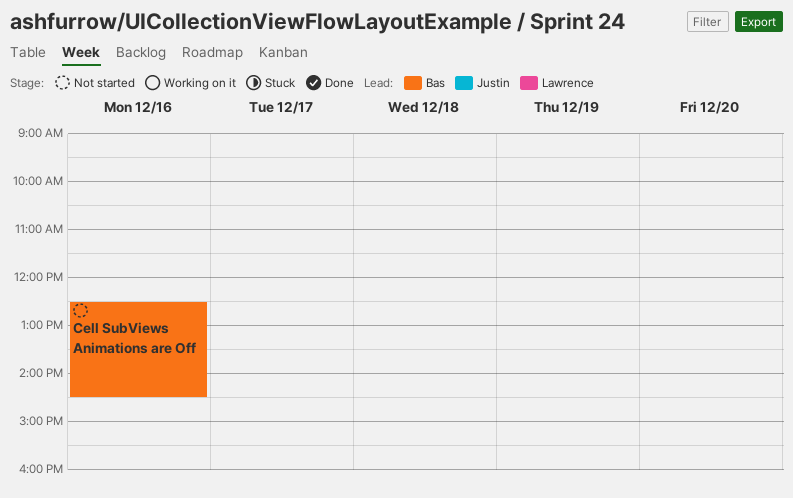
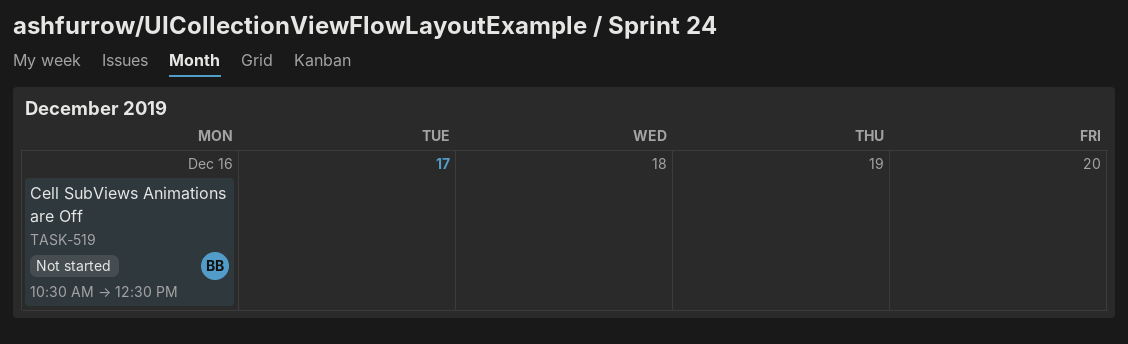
Cell SubViews Animations are Off, begins: 12:30 -> 10:30
Cell SubViews Animations are Off, ends: 14:30 -> 12:30

